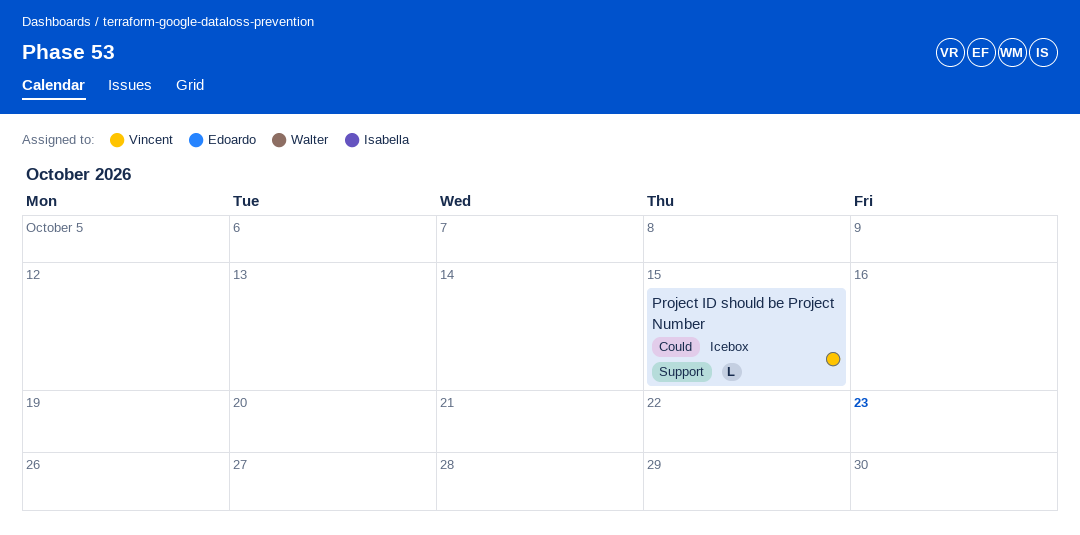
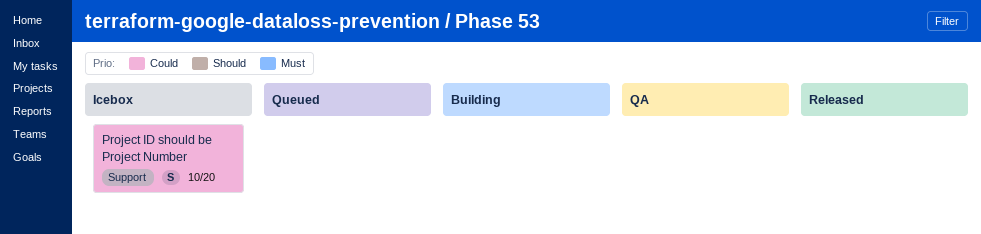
Project ID should be Project Number, estimate: L -> S
Project ID should be Project Number, due: Oct 15 -> Oct 20

